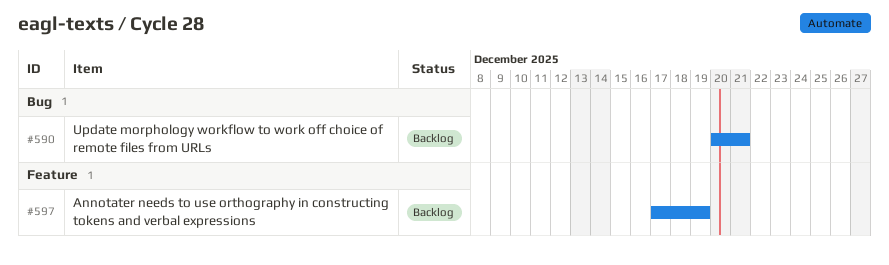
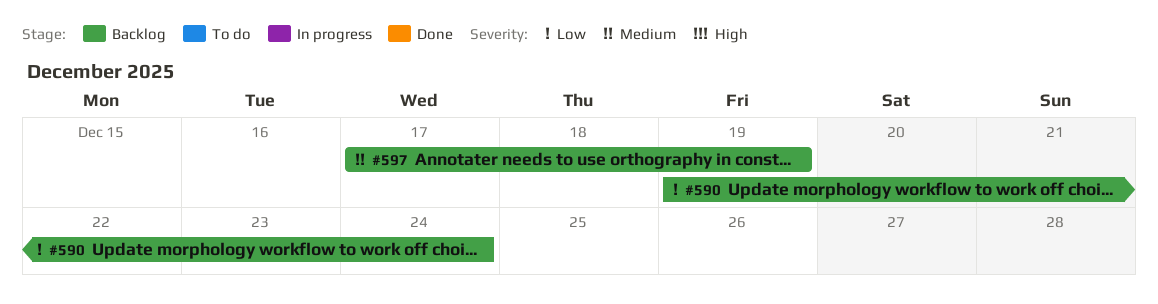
#590, start: Dec 20 -> Dec 19
#590, due: Dec 21 -> Dec 24

